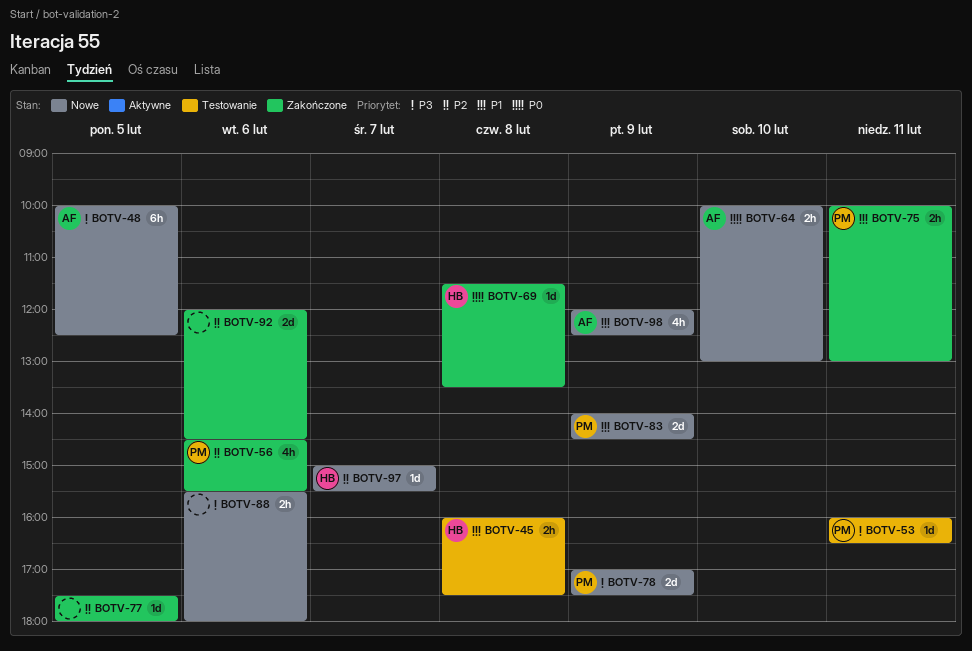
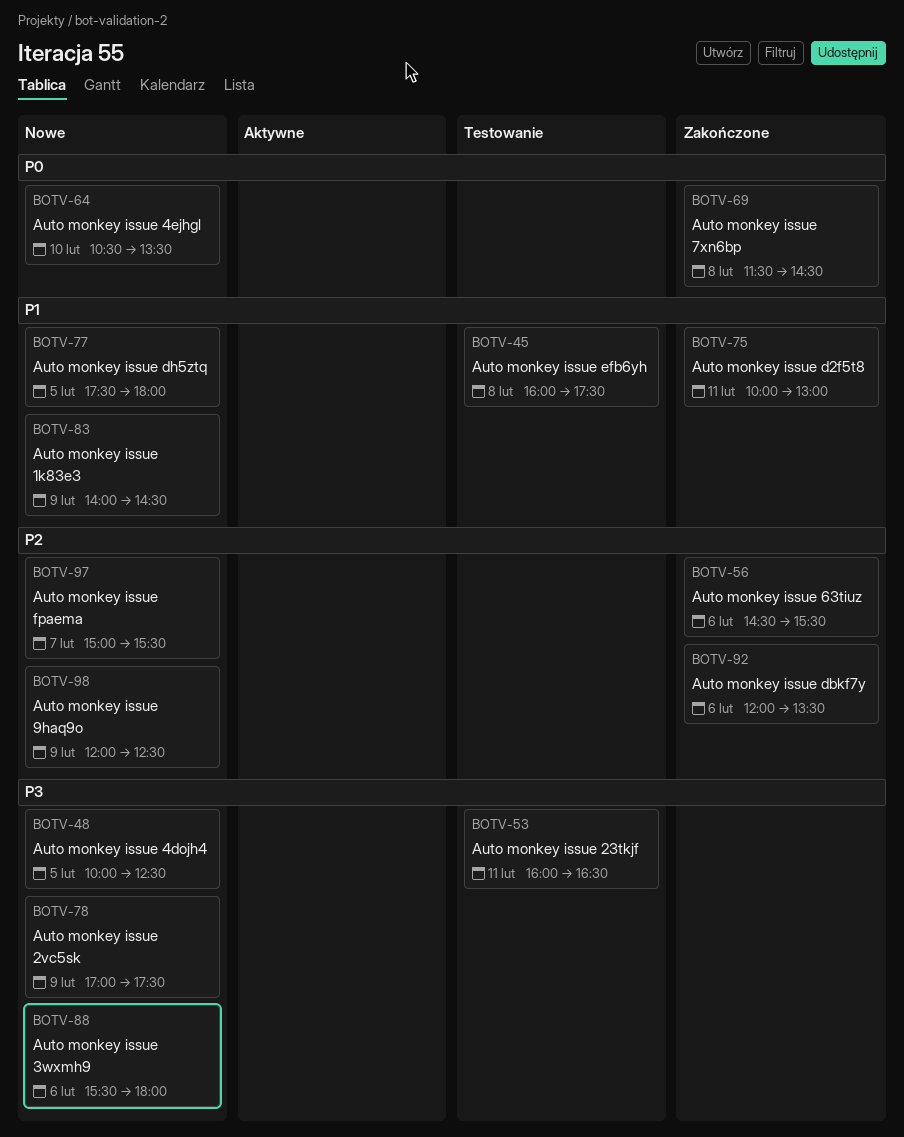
BOTV-64, begins: 10:00 -> 10:30
BOTV-64, ends: 13:00 -> 13:30
BOTV-69, ends: 13:30 -> 14:30
BOTV-77, status: Zakończone -> Nowe
BOTV-77, priority: P2 -> P1
BOTV-92, ends: 14:30 -> 13:30
BOTV-98, priority: P1 -> P2

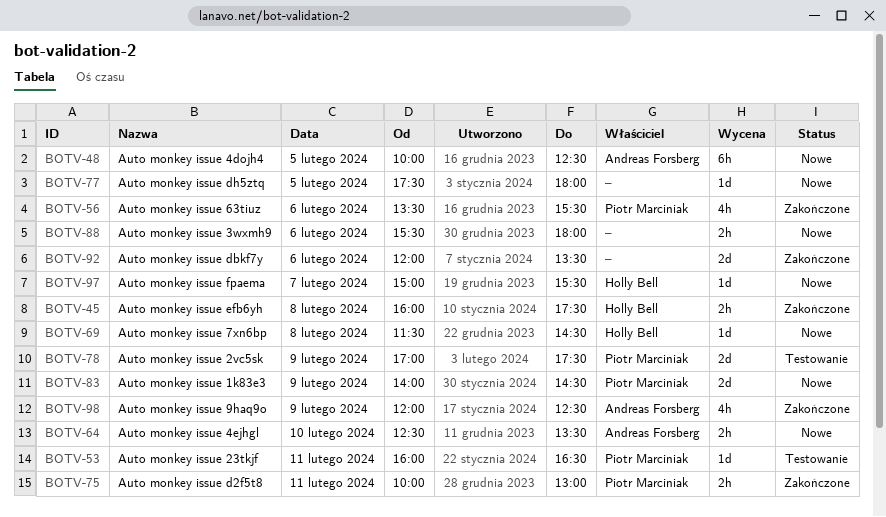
BOTV-45, status: Testowanie -> Zakończone
BOTV-56, begins: 14:30 -> 13:30
BOTV-64, begins: 10:30 -> 12:30
BOTV-69, status: Zakończone -> Nowe
BOTV-78, status: Nowe -> Testowanie
BOTV-98, status: Nowe -> Zakończone

